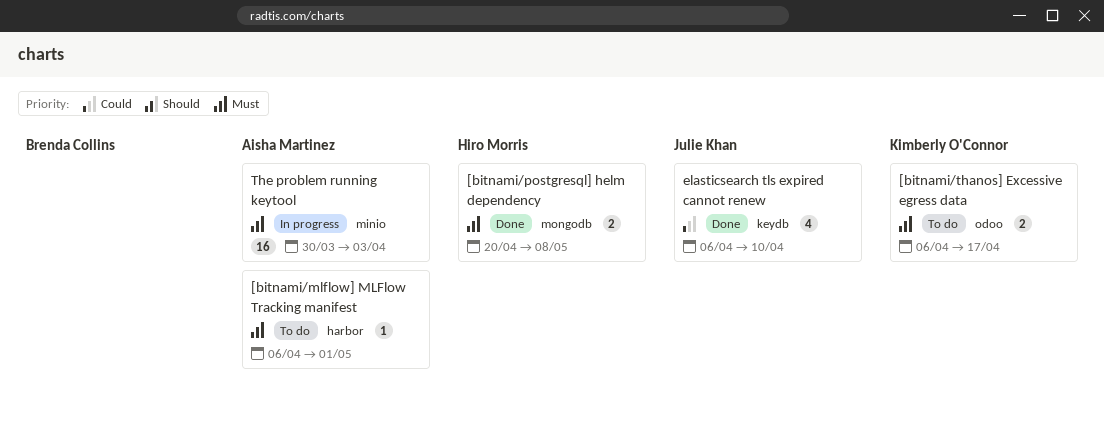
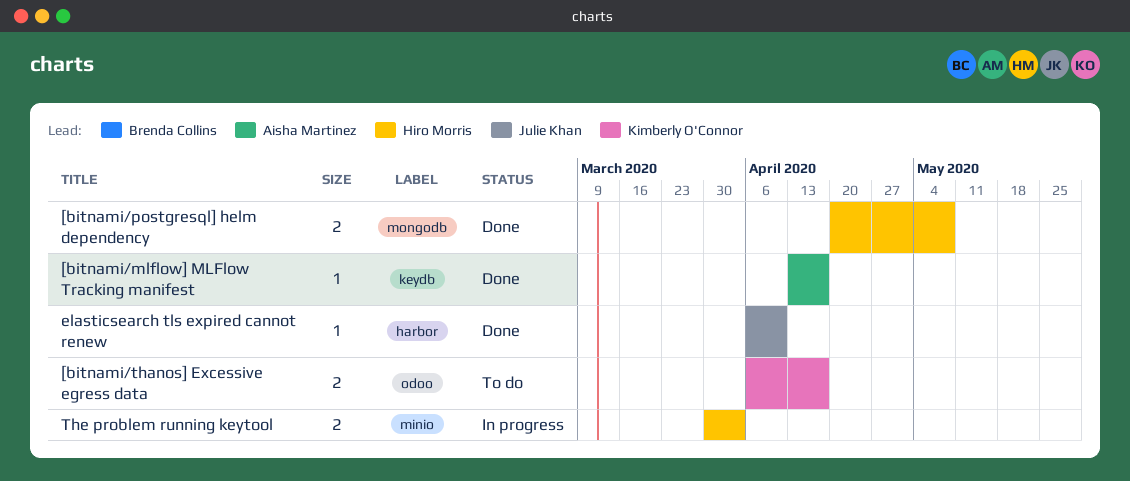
[bitnami/mlflow] MLFlow Tracking manifest, status: To do -> Done
[bitnami/mlflow] MLFlow Tracking manifest, label: harbor -> keydb
[bitnami/mlflow] MLFlow Tracking manifest, start: Apr 6 -> Apr 13
[bitnami/mlflow] MLFlow Tracking manifest, due: May 1 -> Apr 17
elasticsearch tls expired cannot renew, label: keydb -> harbor
elasticsearch tls expired cannot renew, estimate: 4 -> 1
The problem running keytool, owner: Aisha Martinez -> Hiro Morris
The problem running keytool, estimate: 16 -> 2

